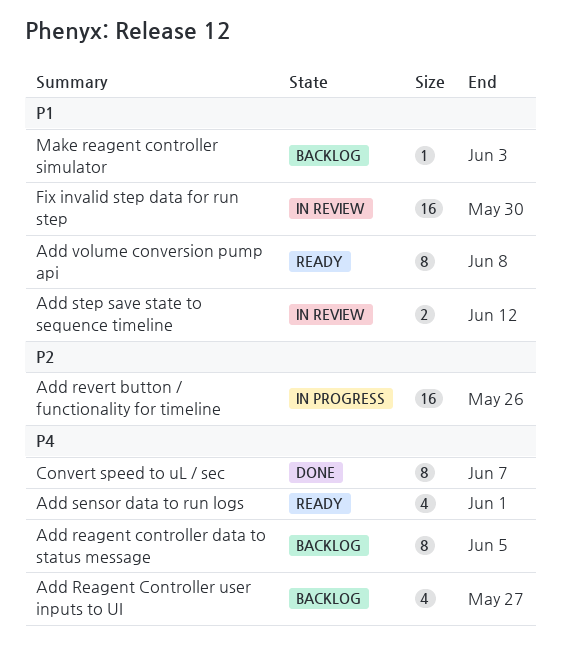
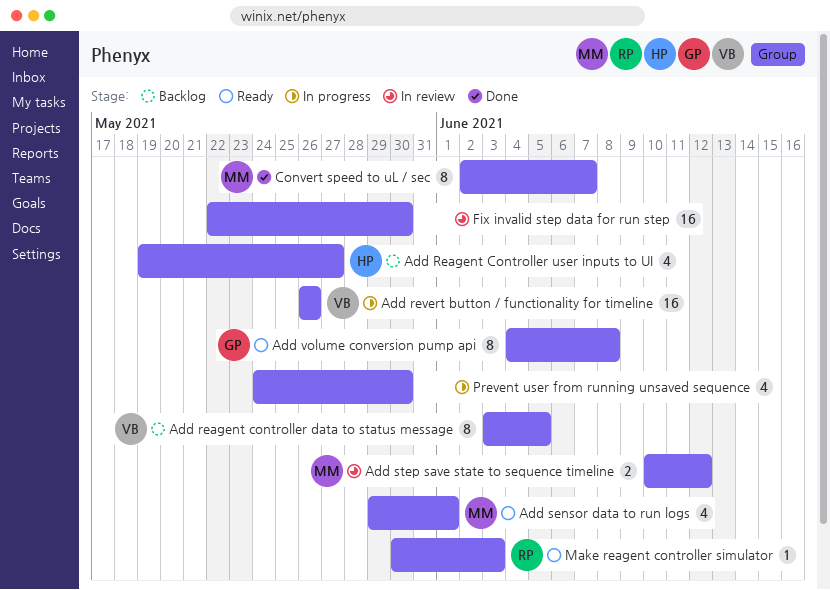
Make reagent controller simulator, status: Backlog -> Ready
Prevent user from running unsaved sequence: none -> present

